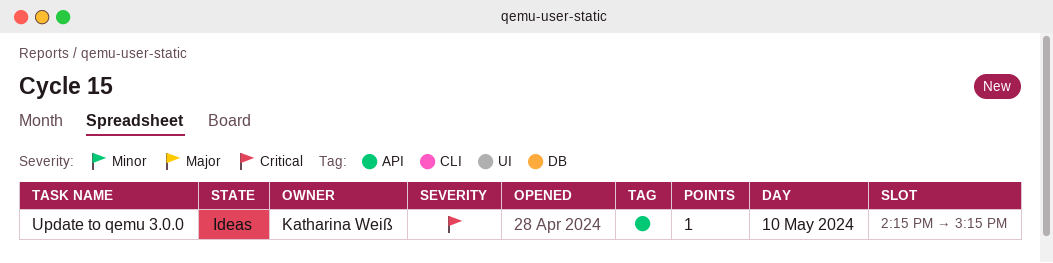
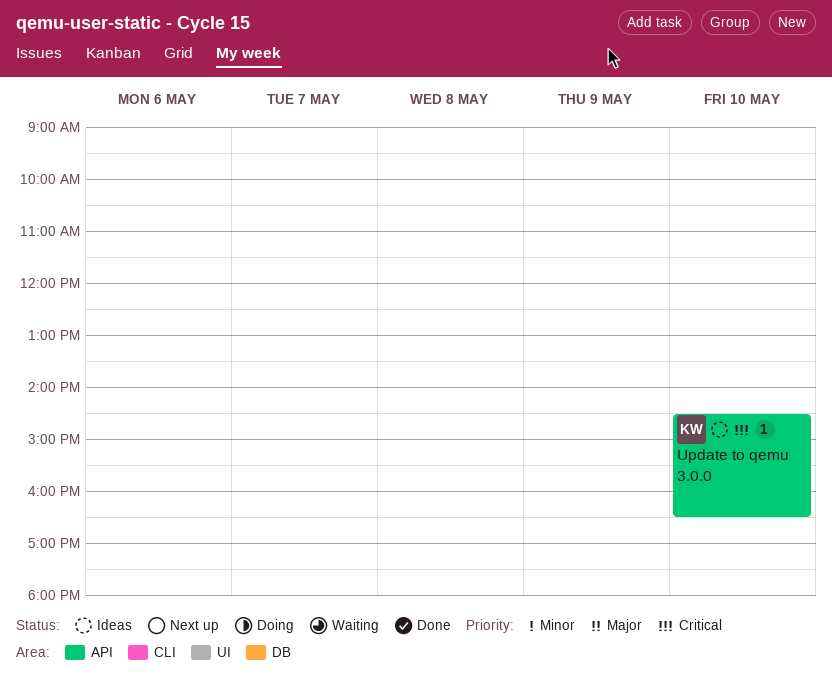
Update to qemu 3.0.0, begins: 14:15 -> 14:30
Update to qemu 3.0.0, ends: 15:15 -> 16:30

